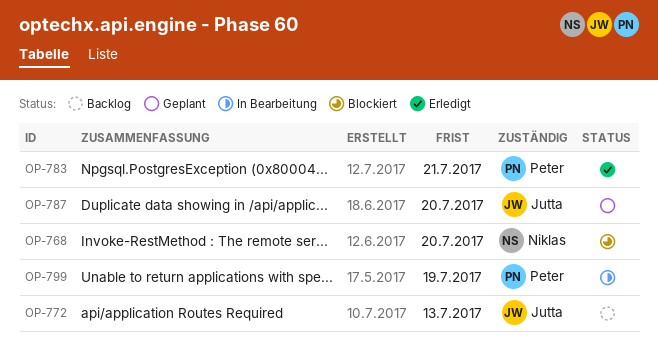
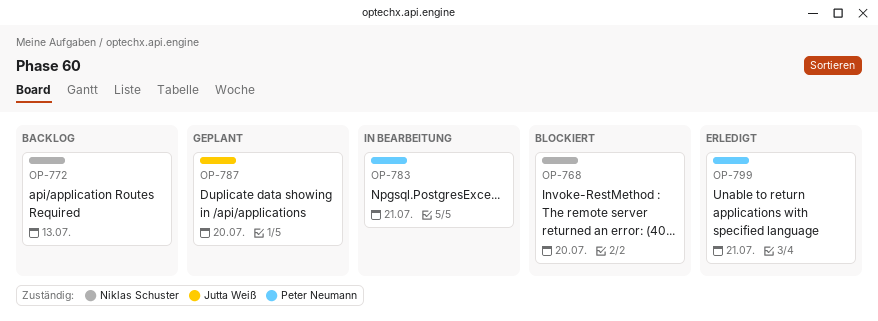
OP-772, owner: Jutta Weiß -> Niklas Schuster
OP-783, status: Erledigt -> In Bearbeitung
OP-799, status: In Bearbeitung -> Erledigt
OP-799, due: Jul 19 -> Jul 21

